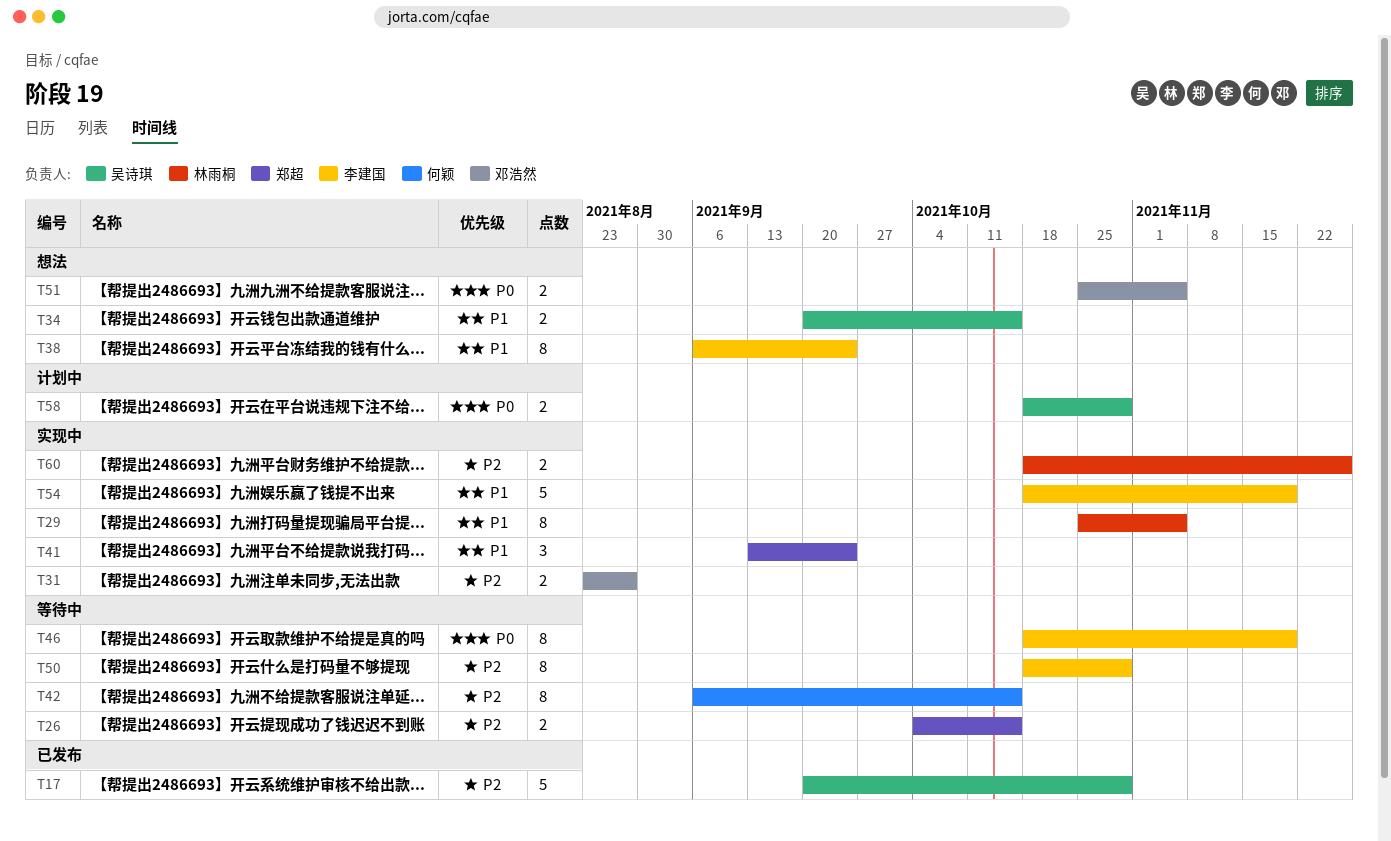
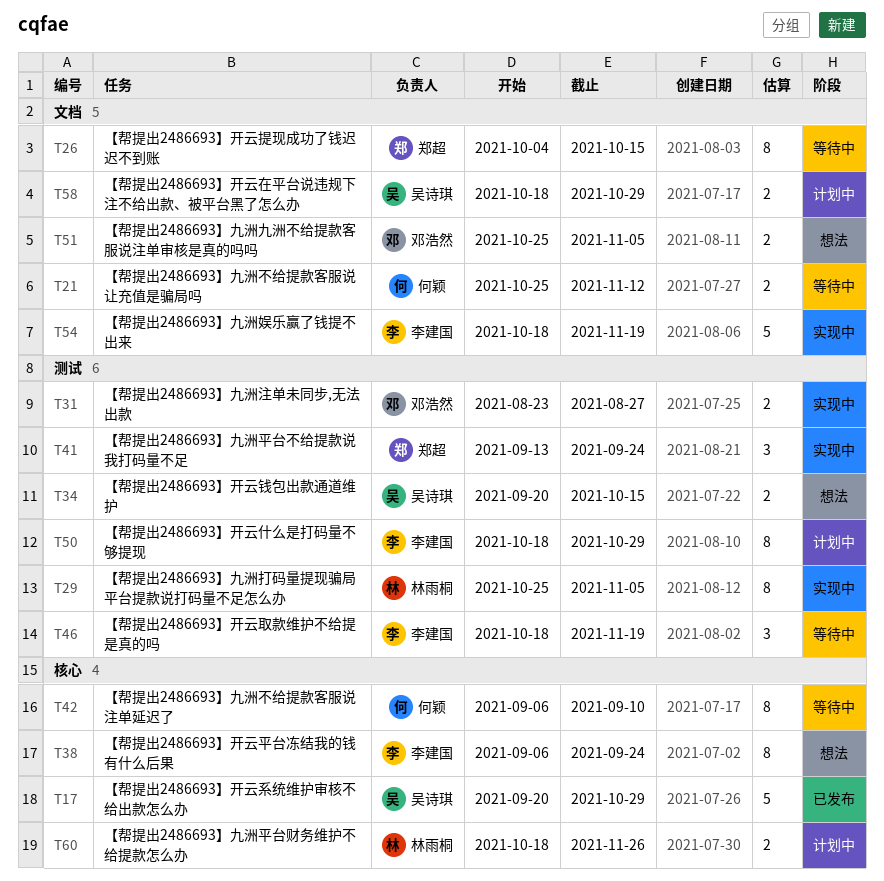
T21: none -> present
T26, estimate: 2 -> 8
T42, due: Oct 15 -> Sep 10
T46, estimate: 8 -> 3
T50, status: 等待中 -> 计划中
T60, status: 实现中 -> 计划中

